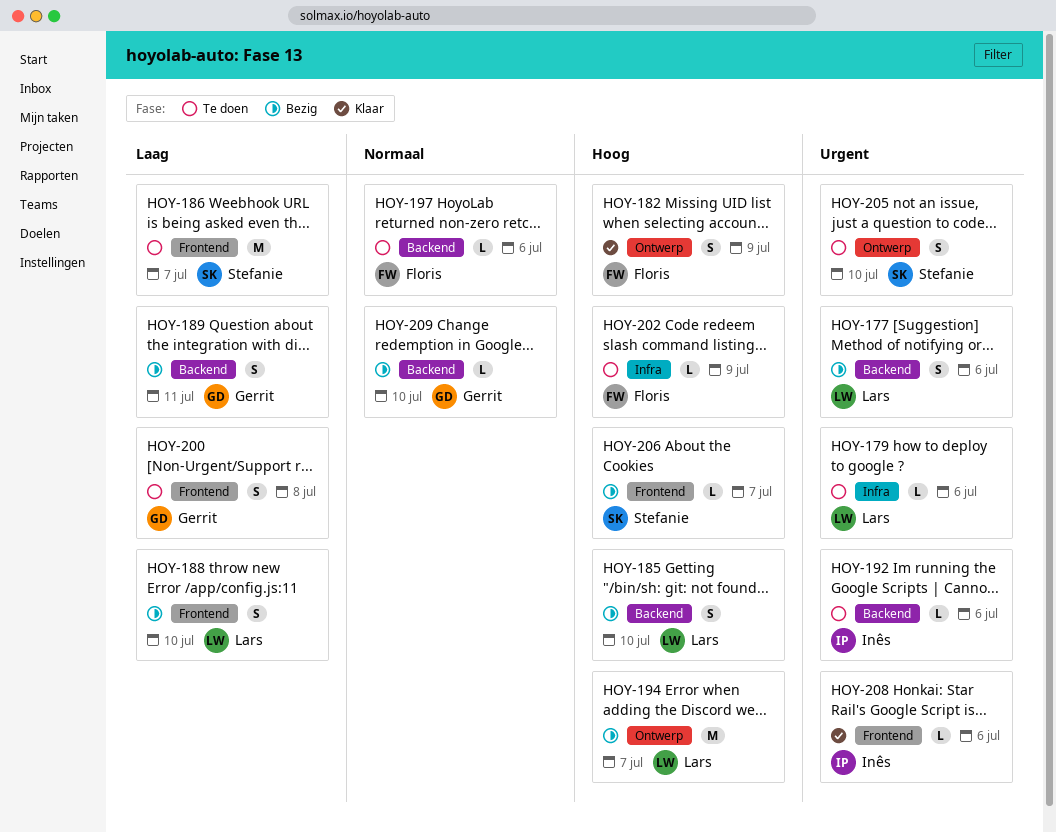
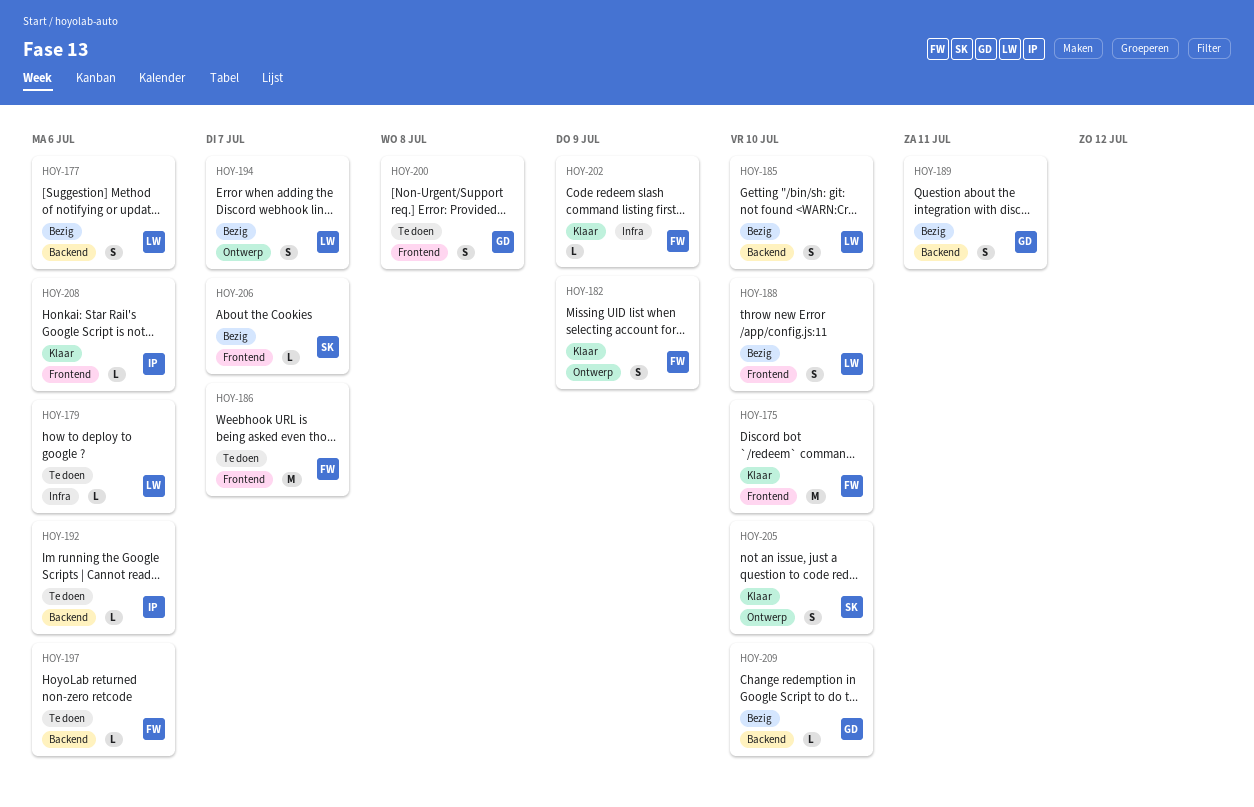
HOY-175: none -> present
HOY-186, owner: Stefanie -> Floris
HOY-194, estimate: M -> S
HOY-202, status: Te doen -> Klaar
HOY-205, status: Te doen -> Klaar

